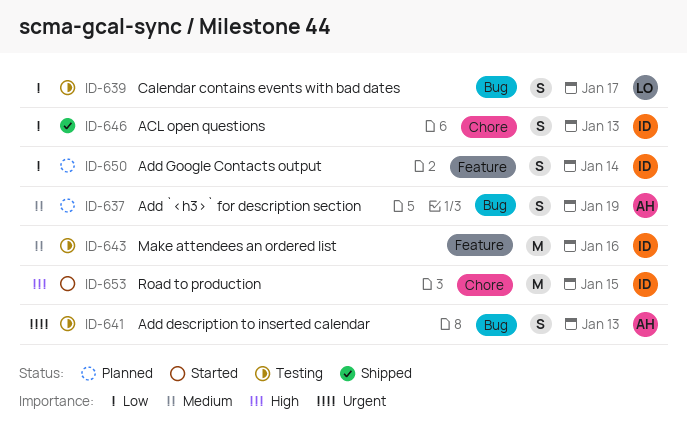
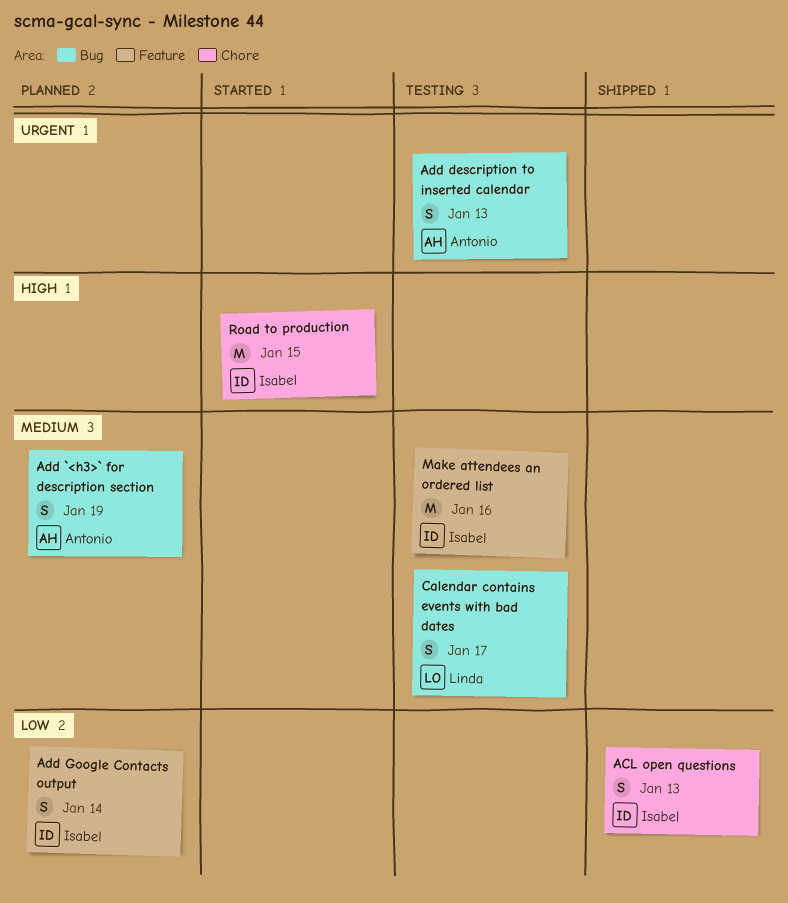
Calendar contains events with bad dates, priority: Low -> Medium

